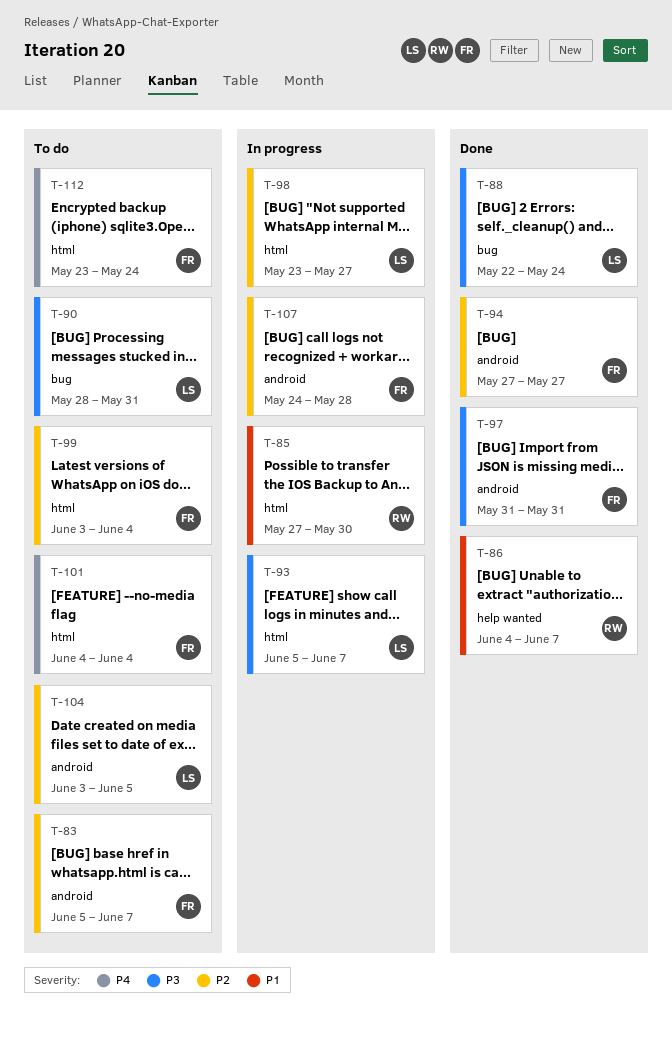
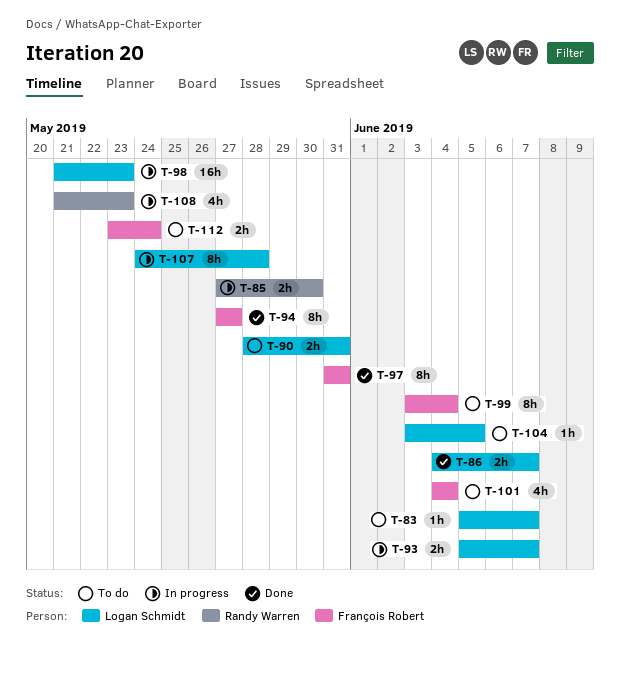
T-83, owner: François Robert -> Logan Schmidt
T-86, owner: Randy Warren -> Logan Schmidt
T-88: present -> none
T-98, start: May 23 -> May 21
T-98, due: May 27 -> May 23
T-107, owner: François Robert -> Logan Schmidt
T-108: none -> present

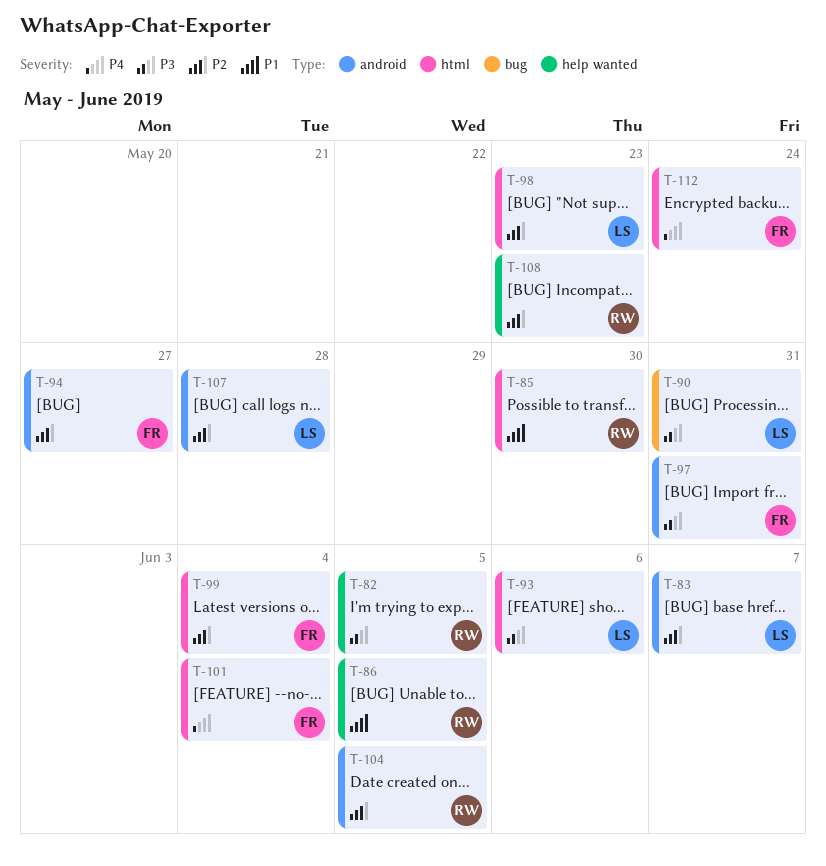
T-82: none -> present
T-86, owner: Logan Schmidt -> Randy Warren
T-86, due: Jun 7 -> Jun 5
T-93, due: Jun 7 -> Jun 6
T-104, owner: Logan Schmidt -> Randy Warren

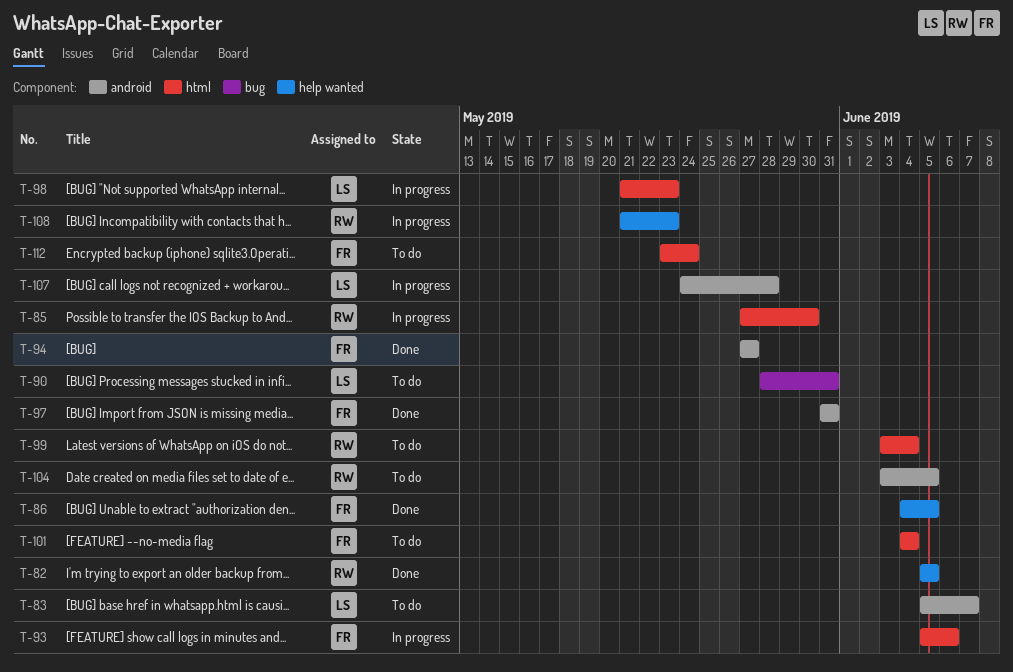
T-86, owner: RW -> FR
T-93, owner: LS -> FR
T-99, owner: FR -> RW

